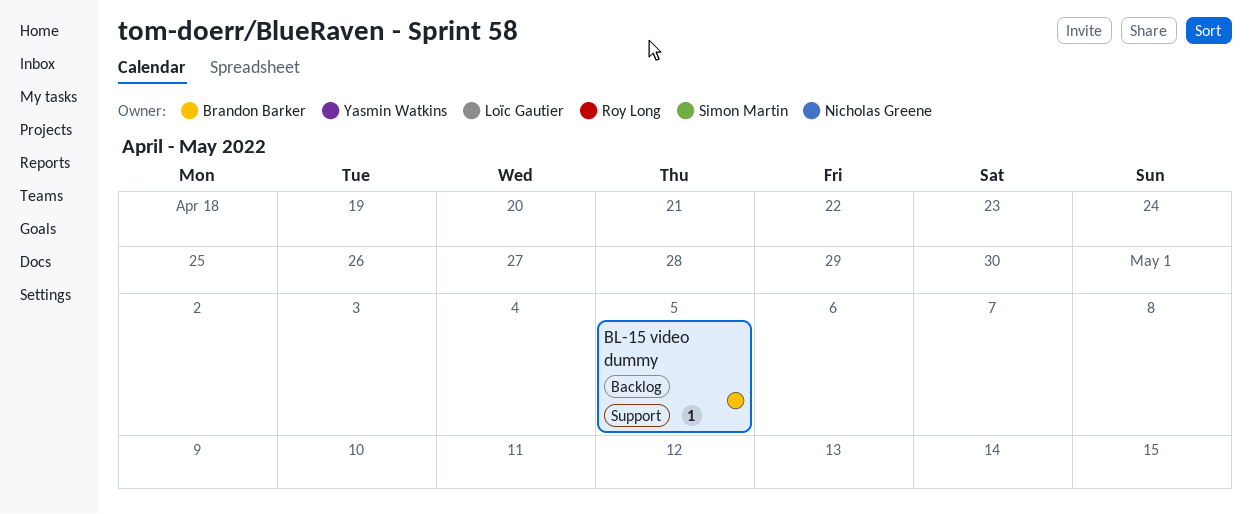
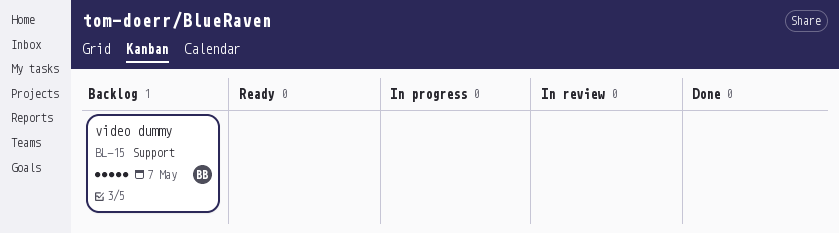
BL-15, estimate: 1 -> 5
BL-15, due: May 5 -> May 7

